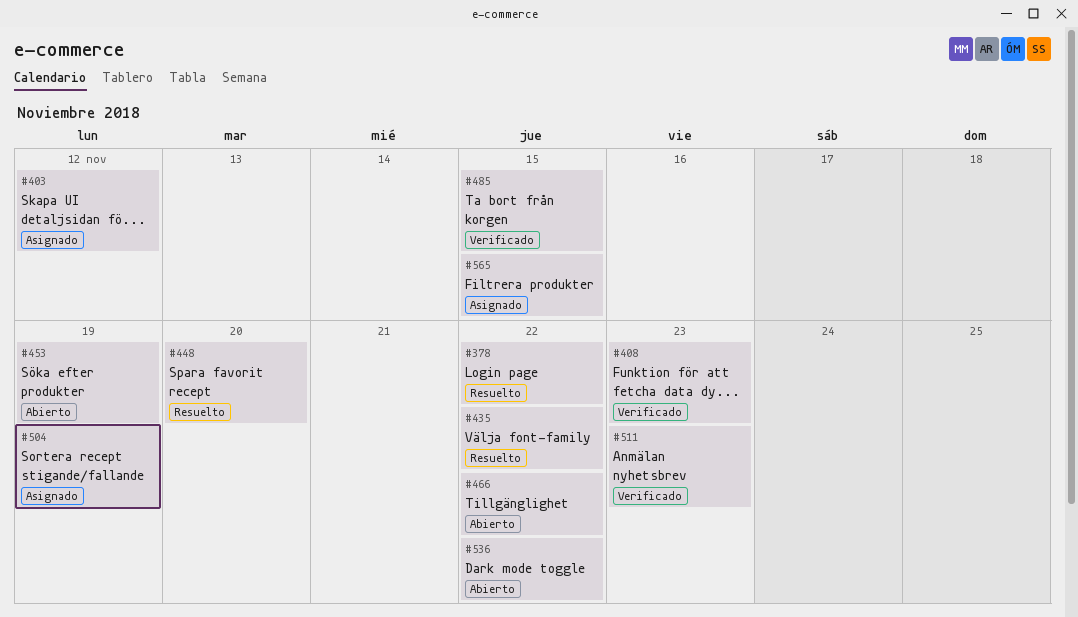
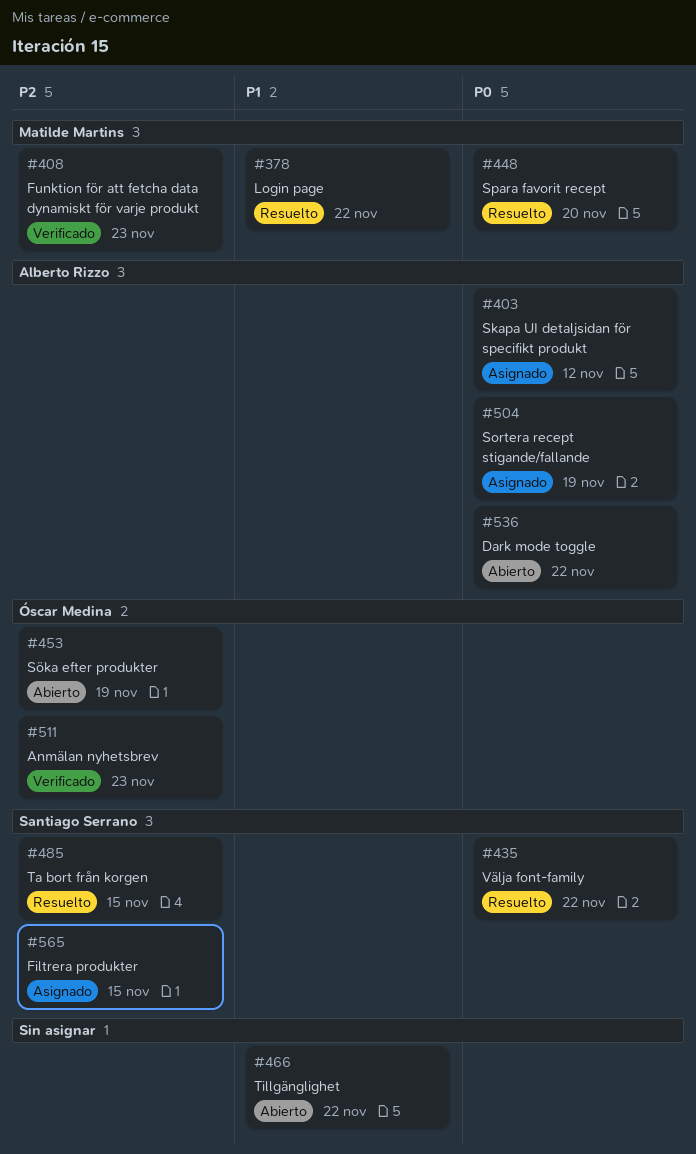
#485, status: Verificado -> Resuelto

